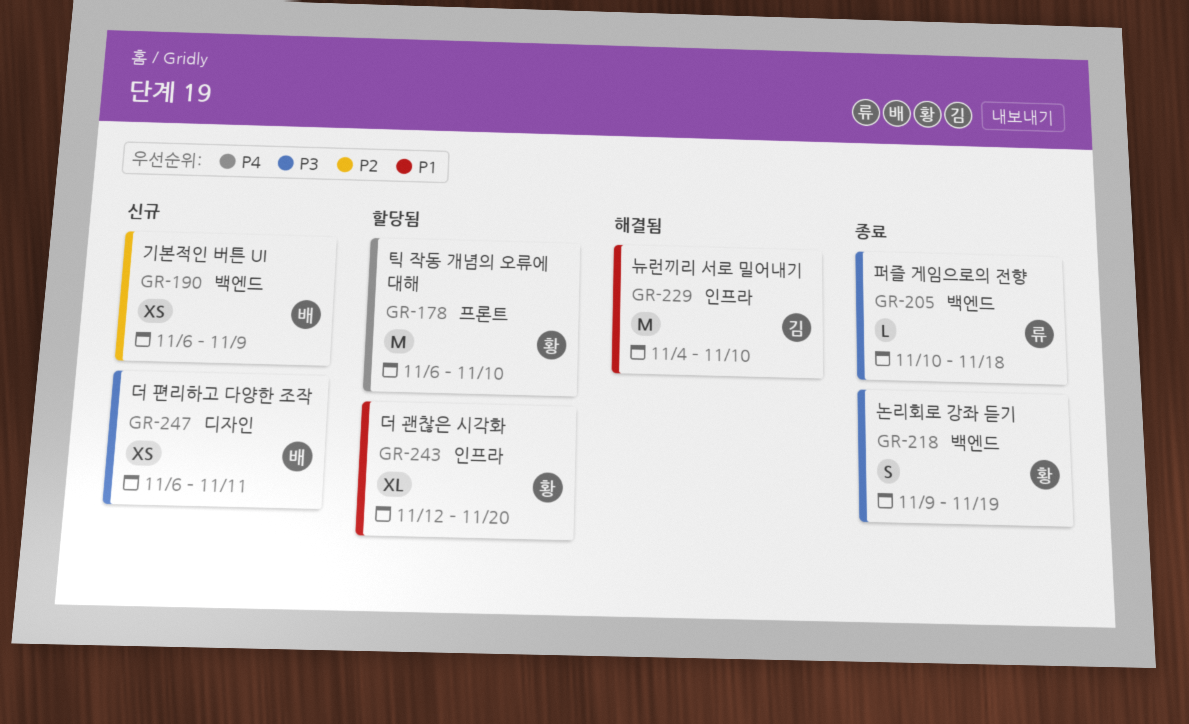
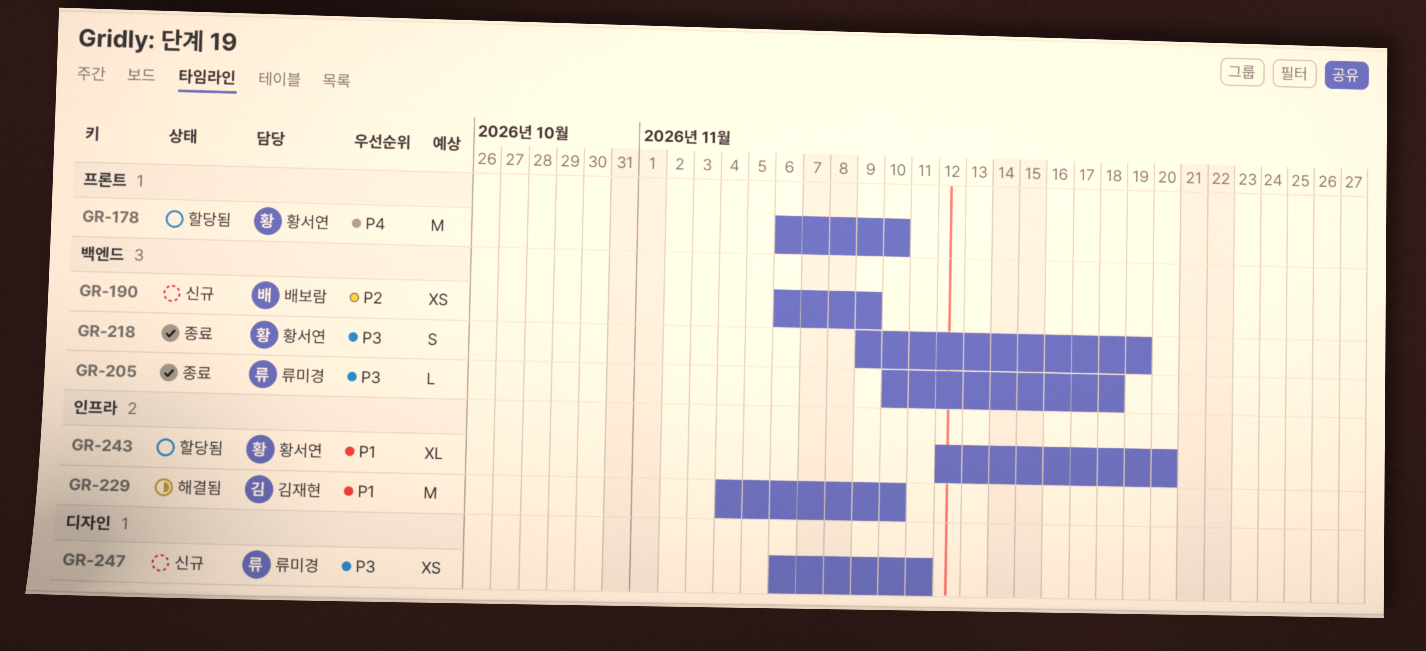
GR-247, owner: 배보람 -> 류미경

